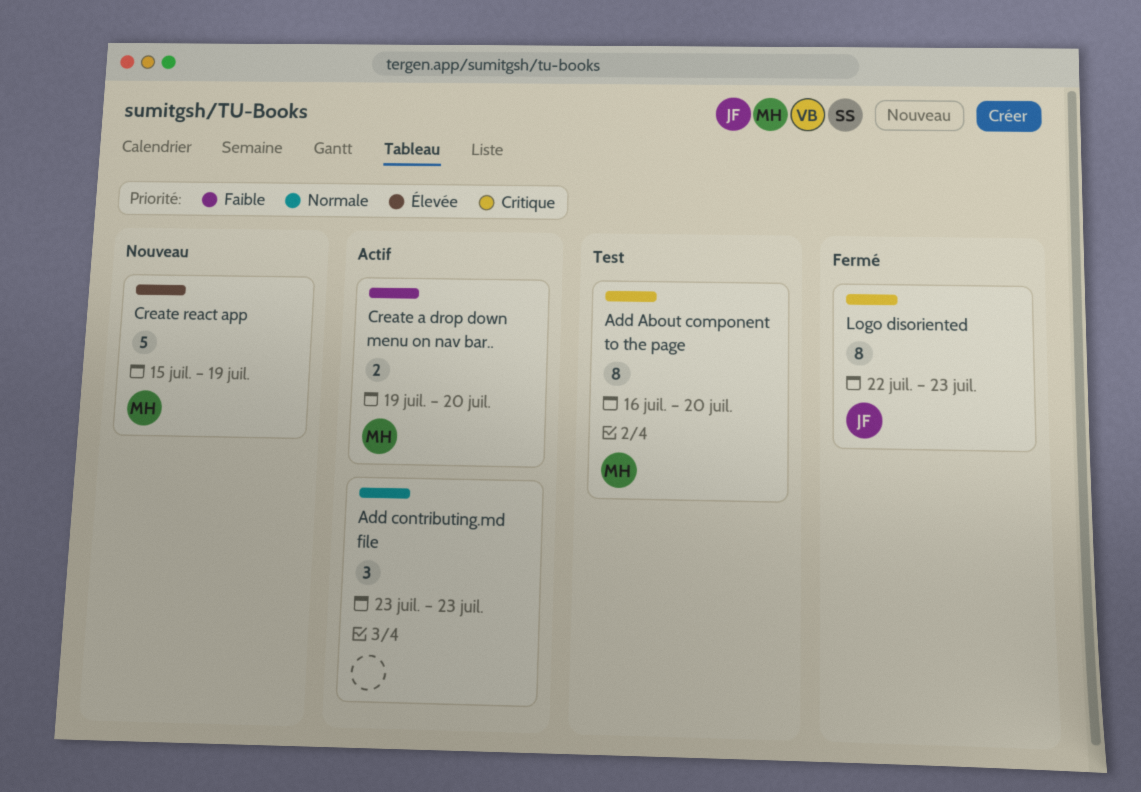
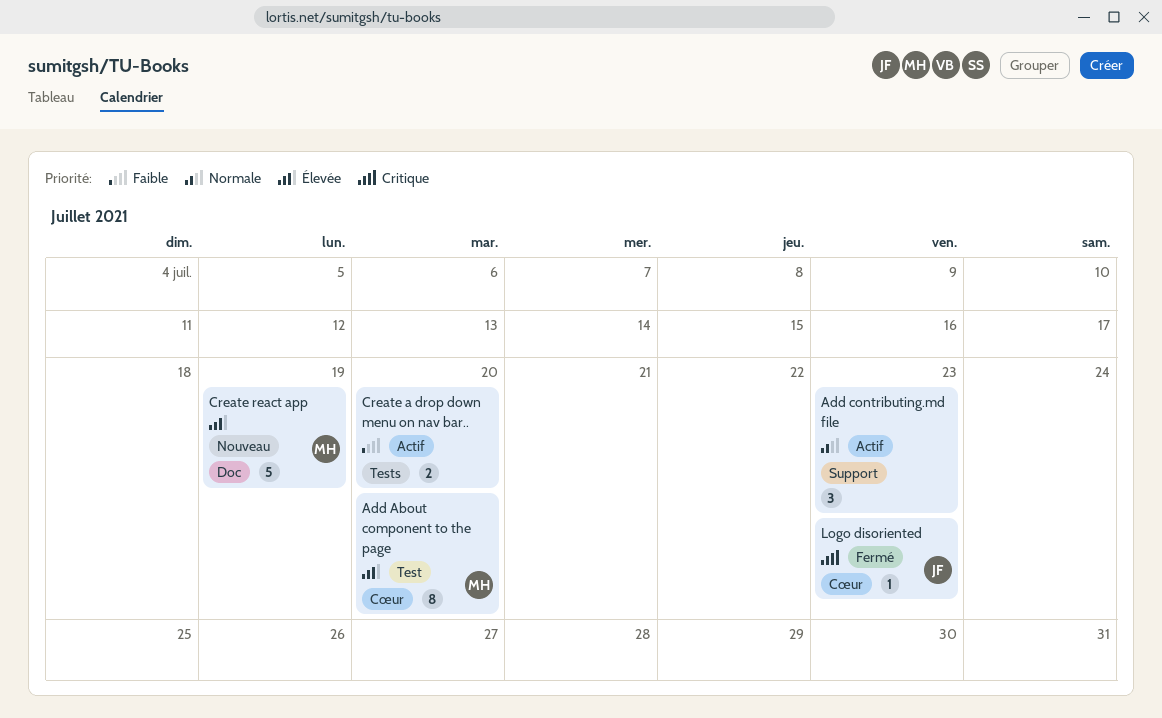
Add About component to the page, priority: Critique -> Élevée
Create a drop down menu on nav bar.., owner: MH -> none
Logo disoriented, estimate: 8 -> 1

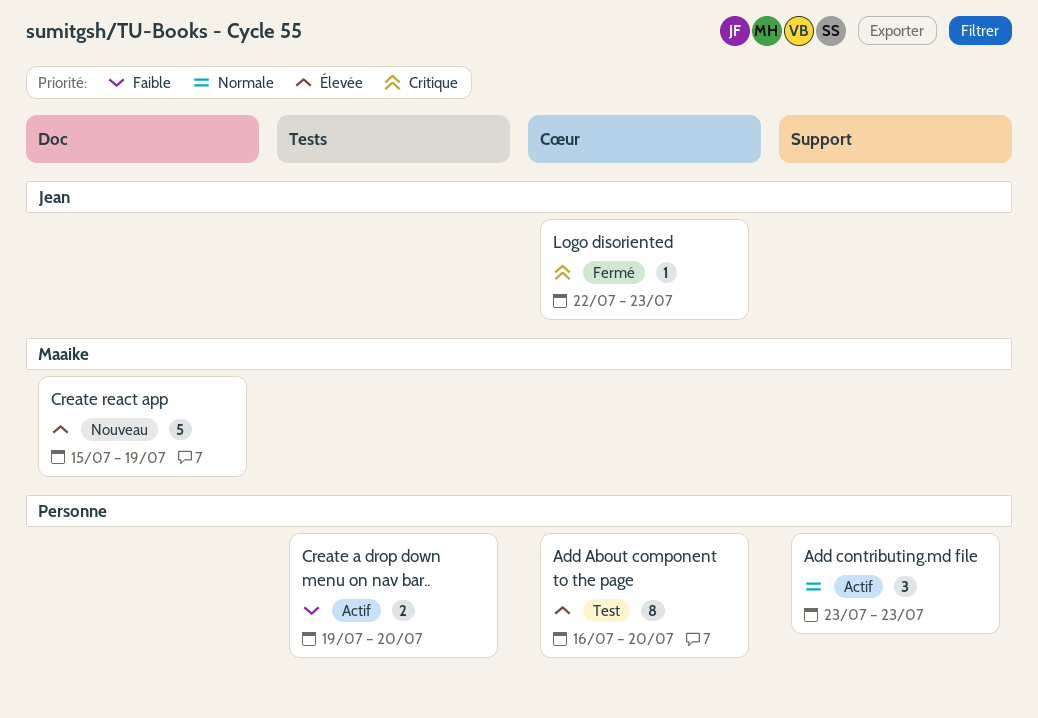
Add About component to the page, owner: Maaike -> none

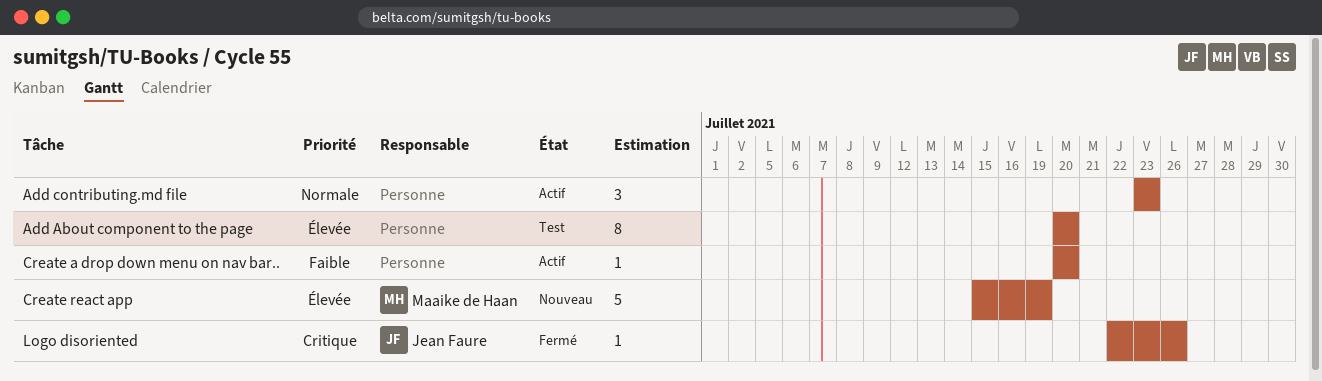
Add About component to the page, start: Jul 16 -> Jul 20
Create a drop down menu on nav bar.., estimate: 2 -> 1
Create a drop down menu on nav bar.., start: Jul 19 -> Jul 20
Logo disoriented, due: Jul 23 -> Jul 26

